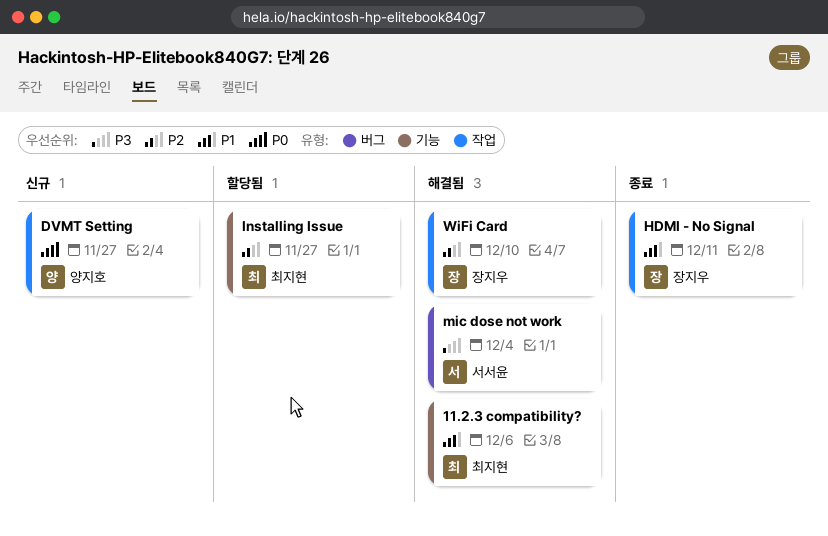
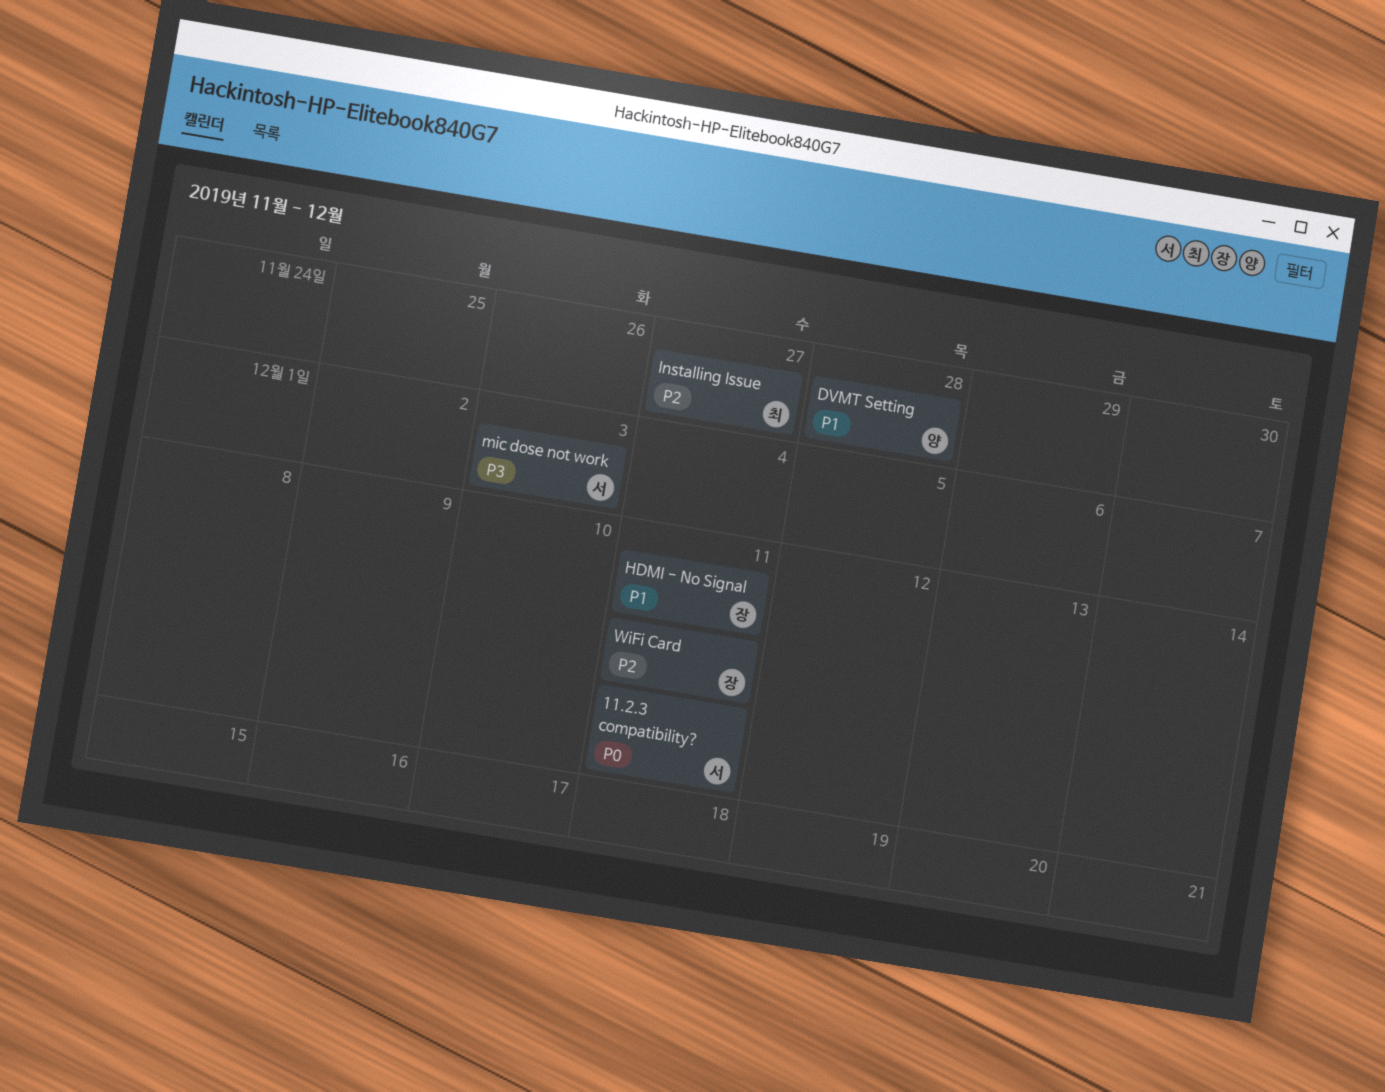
11.2.3 compatibility?, owner: 최지현 -> 서서윤
11.2.3 compatibility?, priority: P1 -> P0
11.2.3 compatibility?, due: Dec 6 -> Dec 11
DVMT Setting, priority: P0 -> P1
DVMT Setting, due: Nov 27 -> Nov 28
mic dose not work, due: Dec 4 -> Dec 3
WiFi Card, due: Dec 10 -> Dec 11

